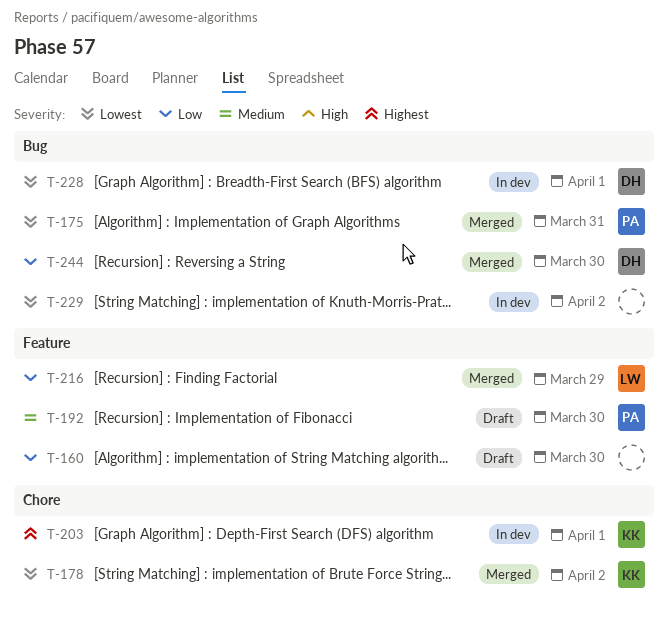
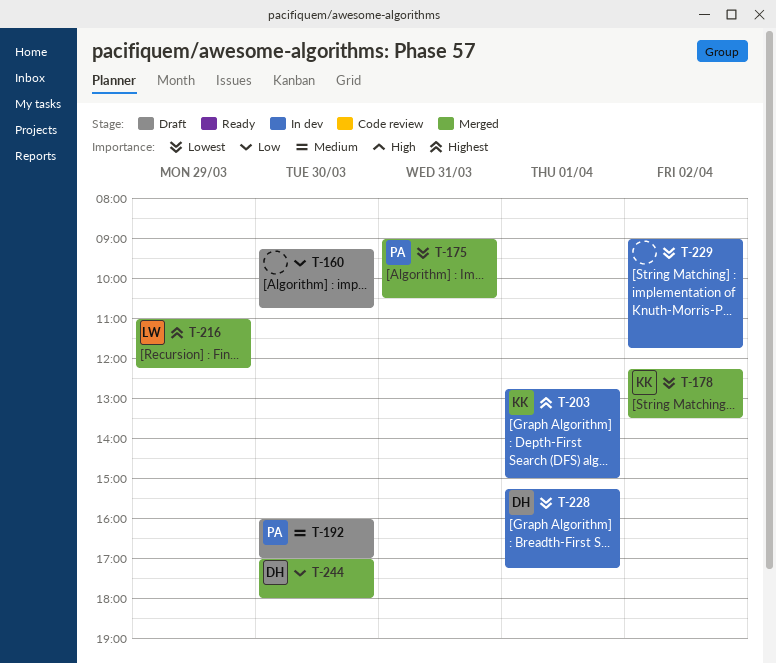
T-216, priority: Low -> Highest

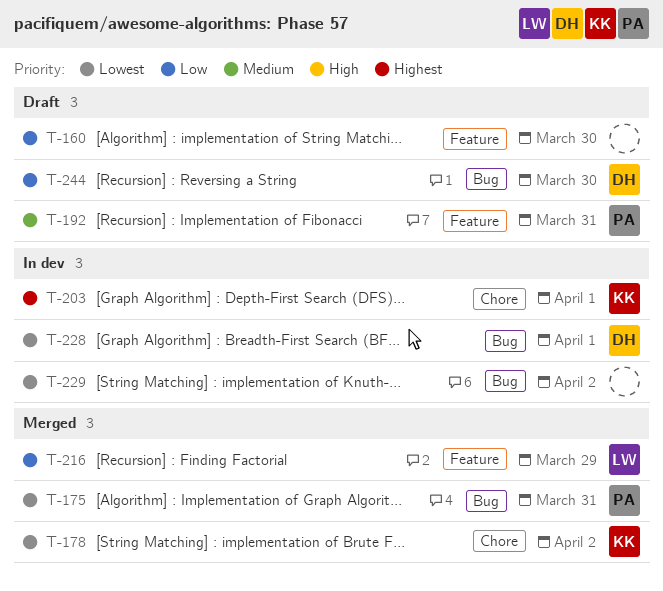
T-192, day: Mar 30 -> Mar 31
T-216, priority: Highest -> Low
T-244, status: Merged -> Draft

